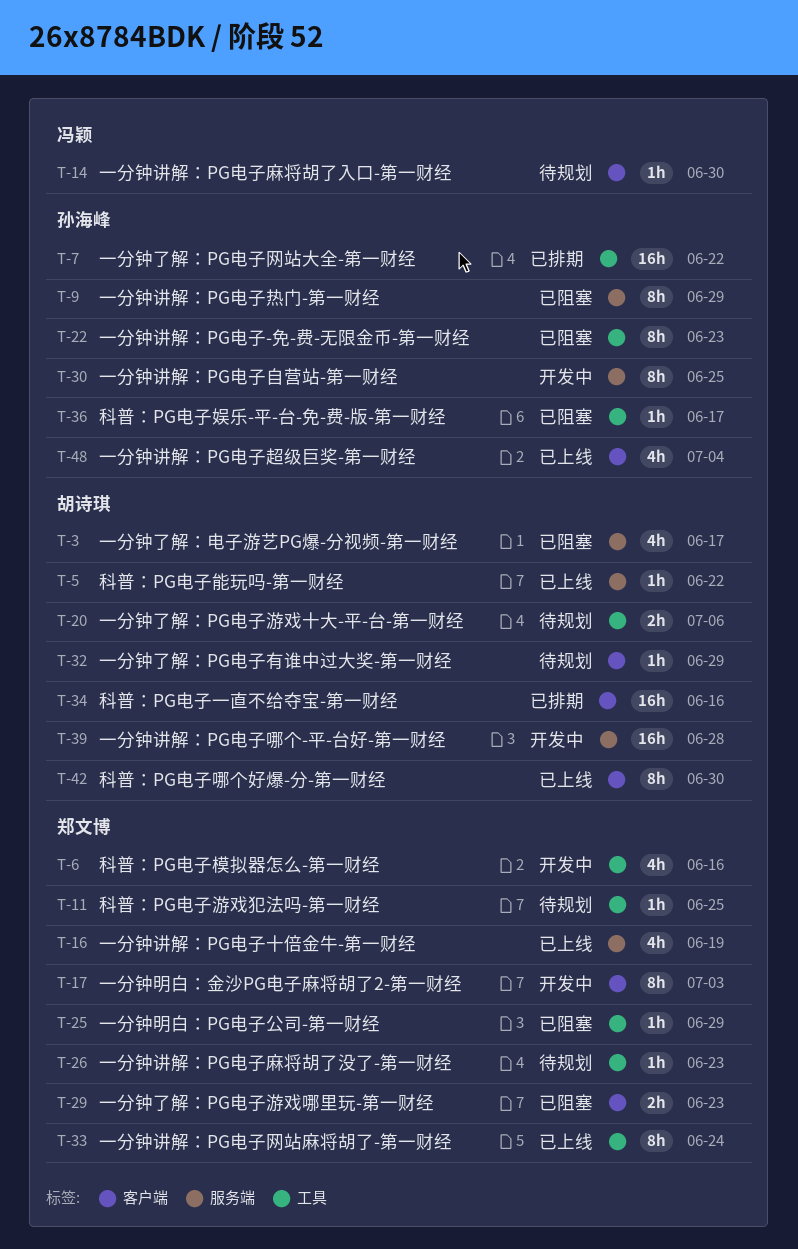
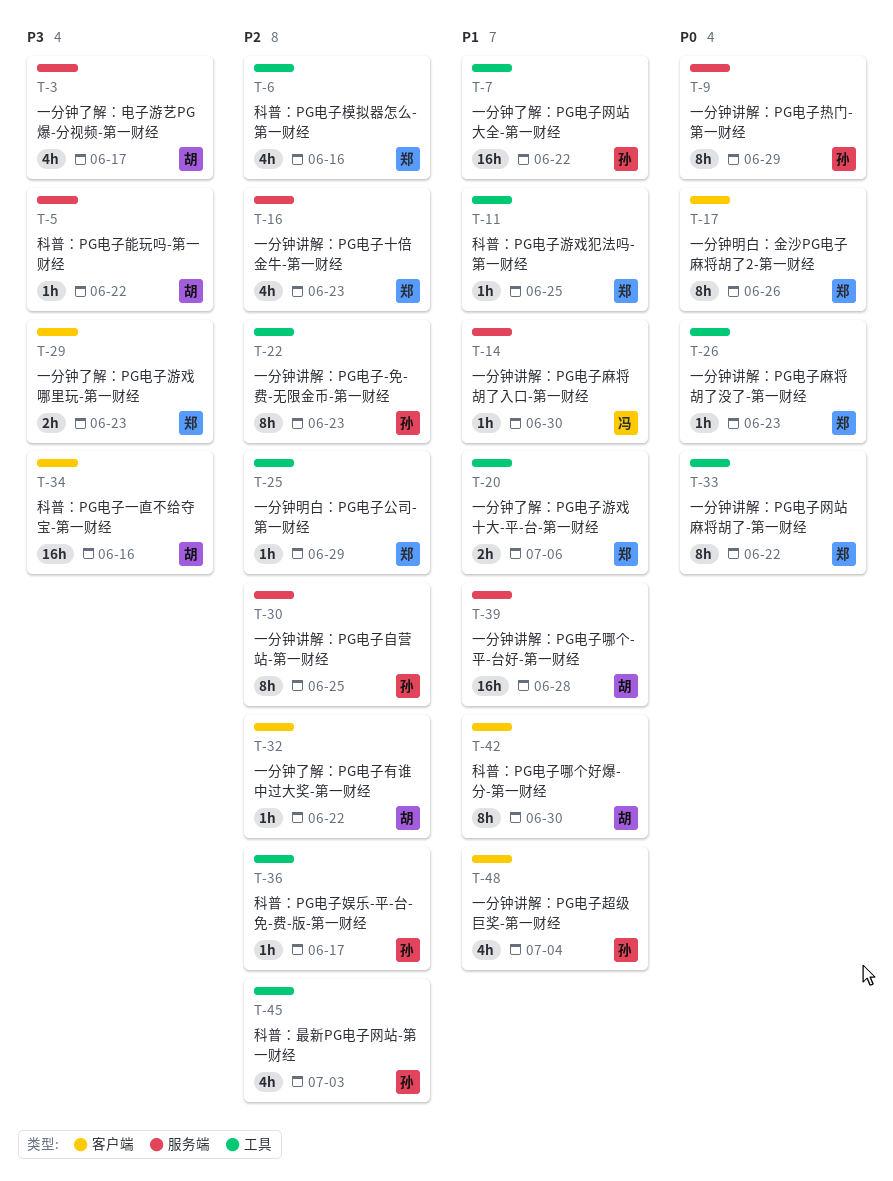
T-14, label: 客户端 -> 服务端
T-16, due: Jun 19 -> Jun 23
T-17, due: Jul 3 -> Jun 26
T-20, owner: 胡诗琪 -> 郑文博
T-32, due: Jun 29 -> Jun 22
T-33, due: Jun 24 -> Jun 22
T-45: none -> present

